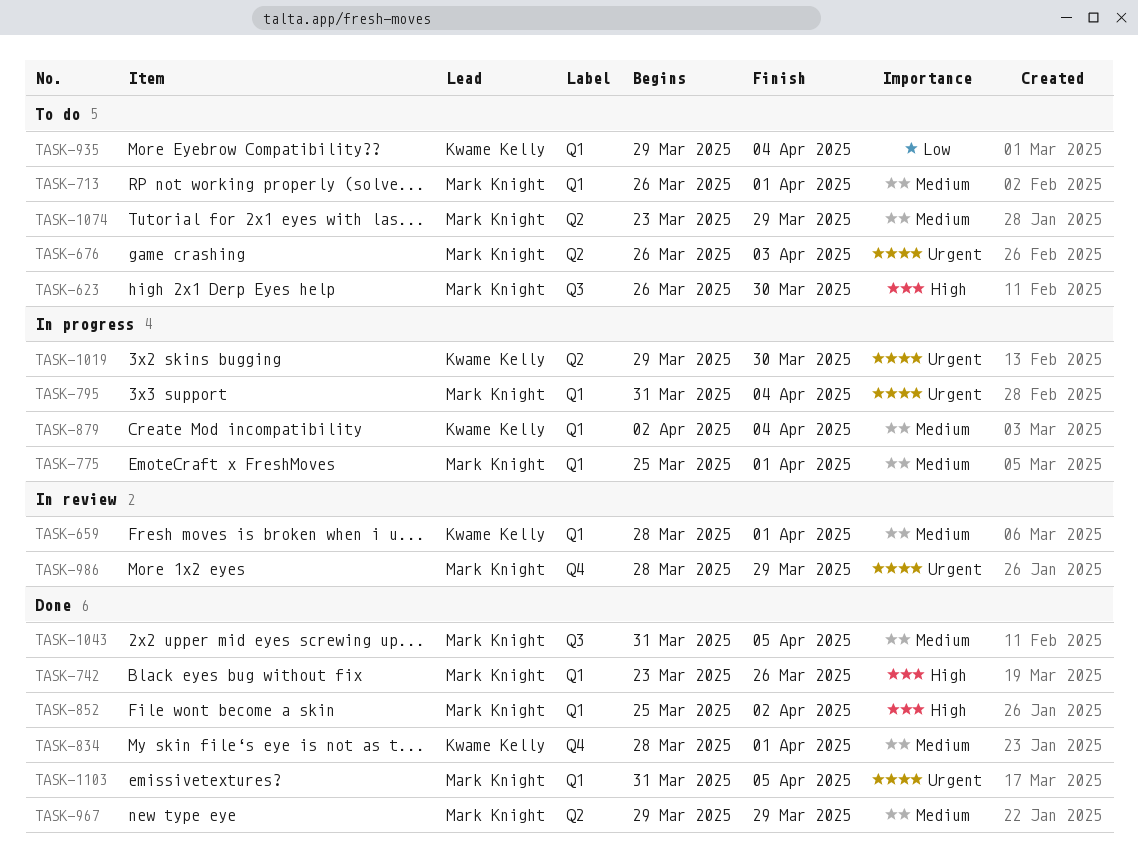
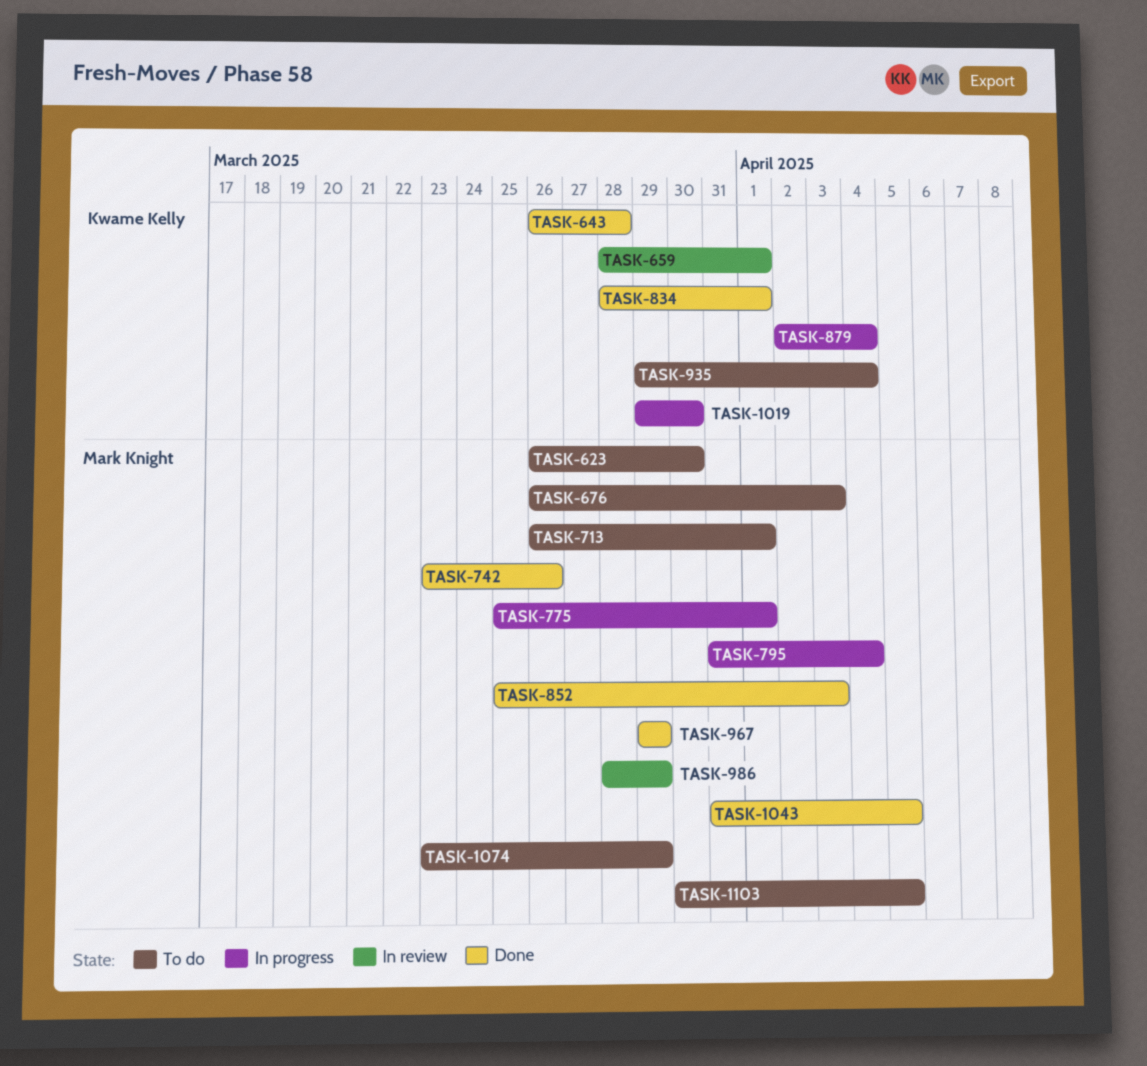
TASK-643: none -> present
TASK-852, due: Apr 2 -> Apr 3
TASK-1103, status: Done -> To do
TASK-1103, start: Mar 31 -> Mar 30

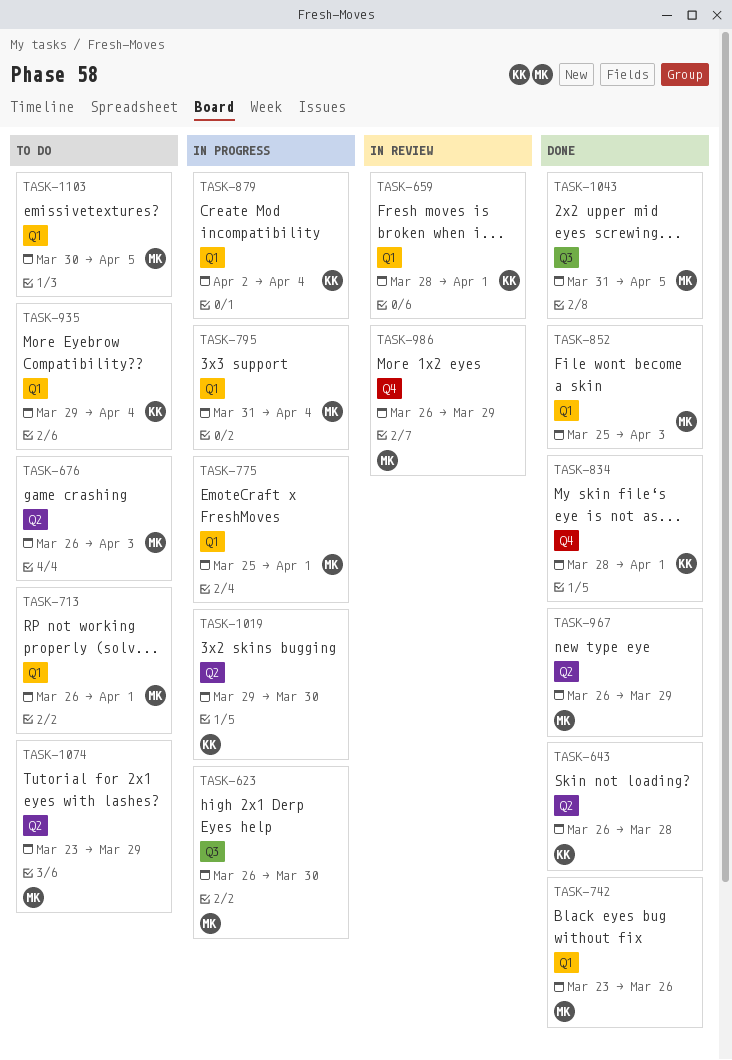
TASK-623, status: To do -> In progress
TASK-967, start: Mar 29 -> Mar 26
TASK-986, start: Mar 28 -> Mar 26

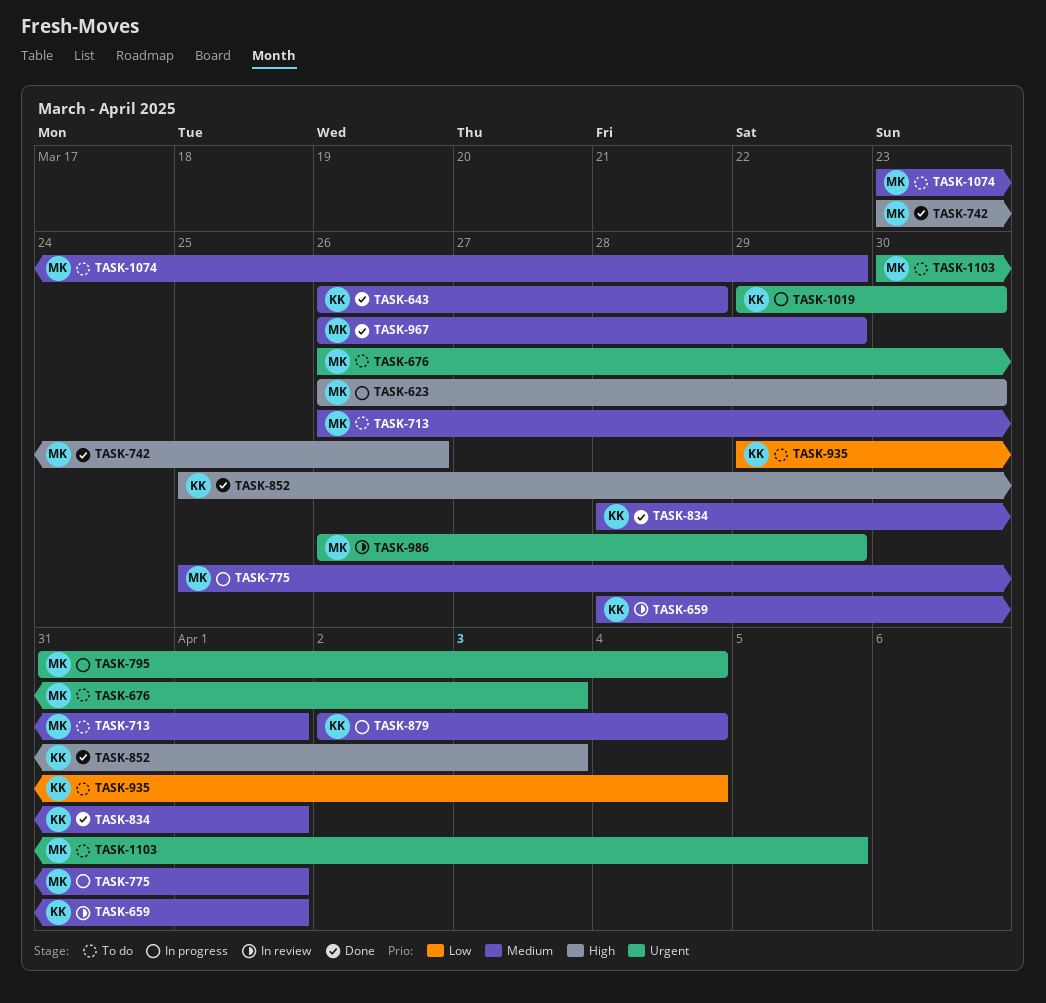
TASK-852, owner: MK -> KK
TASK-1043: present -> none

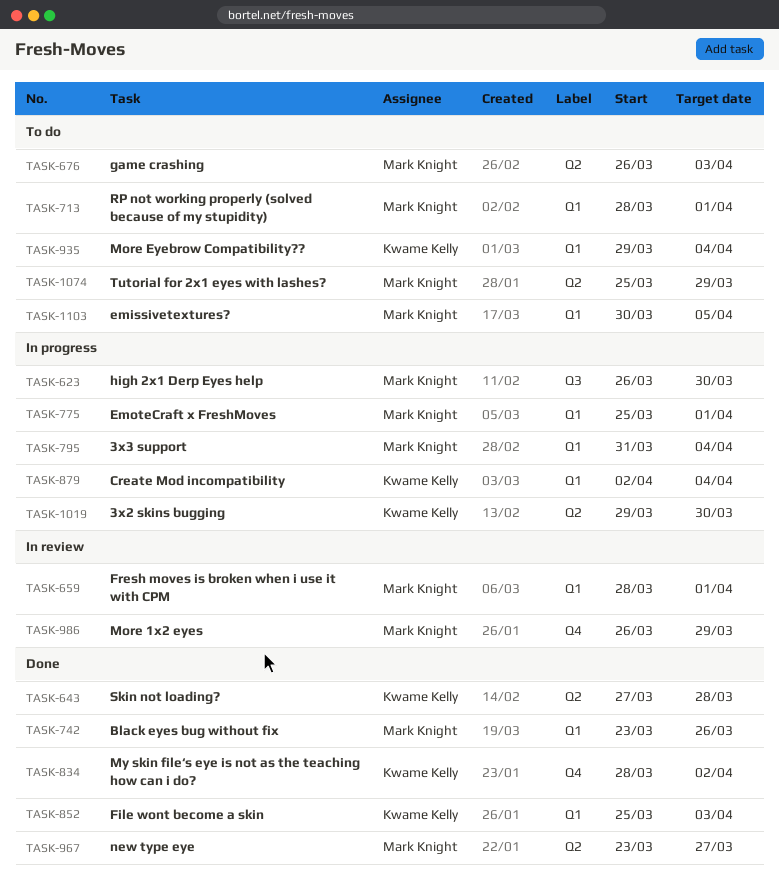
TASK-643, start: Mar 26 -> Mar 27
TASK-659, owner: Kwame Kelly -> Mark Knight
TASK-713, start: Mar 26 -> Mar 28
TASK-834, due: Apr 1 -> Apr 2
TASK-967, start: Mar 26 -> Mar 23
TASK-967, due: Mar 29 -> Mar 27
TASK-1074, start: Mar 23 -> Mar 25

